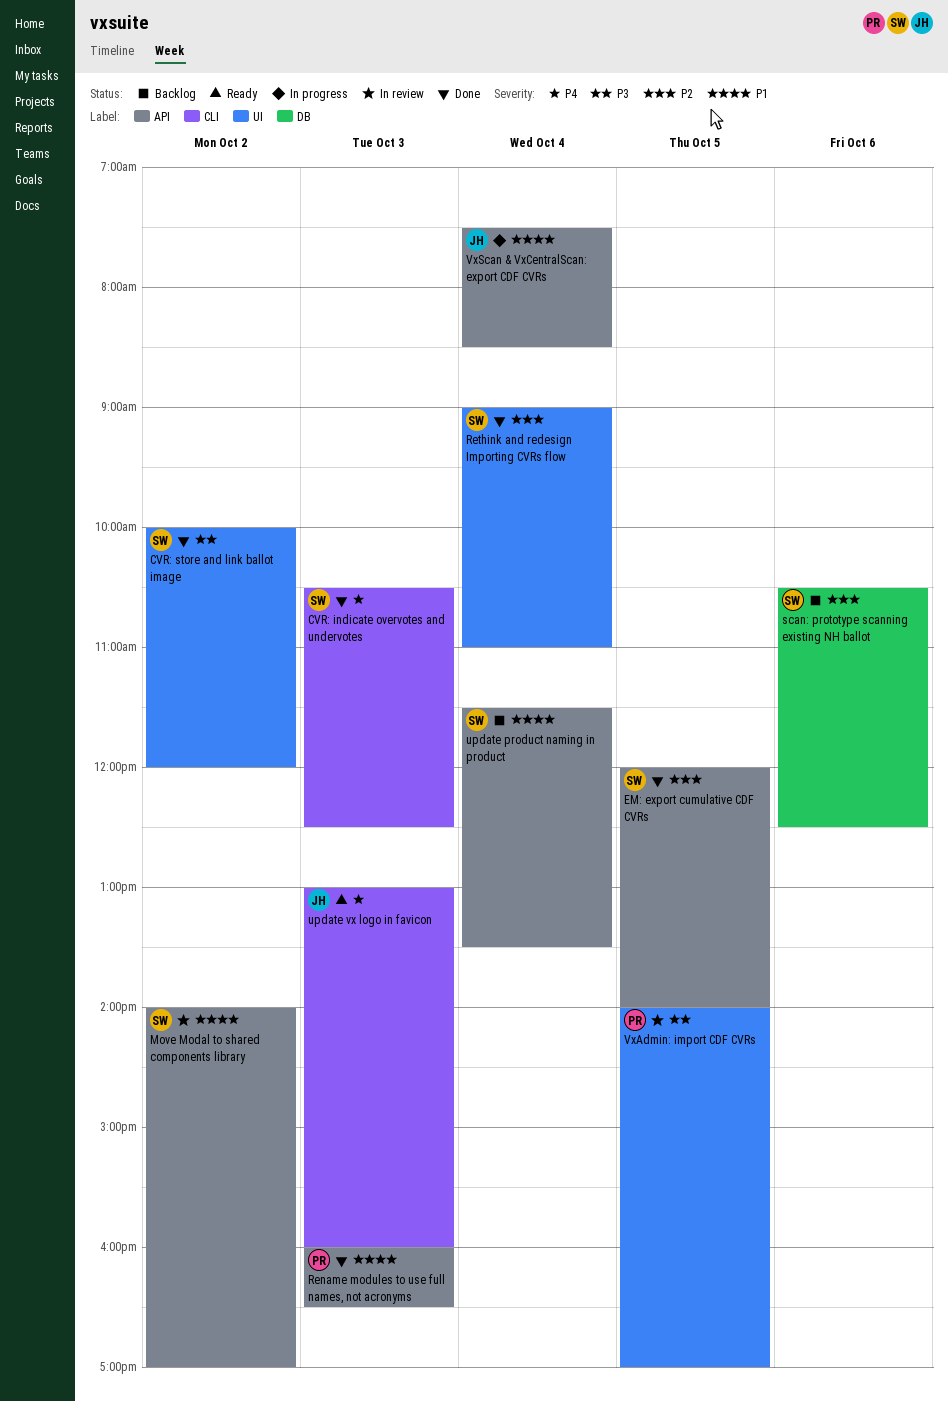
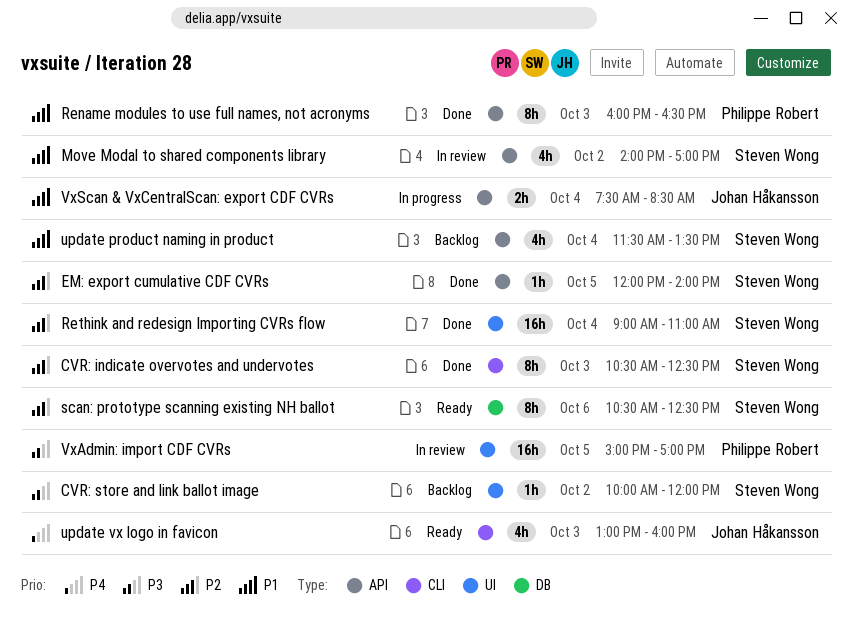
CVR: indicate overvotes and undervotes, priority: P4 -> P2
CVR: store and link ballot image, status: Done -> Backlog
scan: prototype scanning existing NH ballot, status: Backlog -> Ready
VxAdmin: import CDF CVRs, begins: 14:00 -> 15:00

